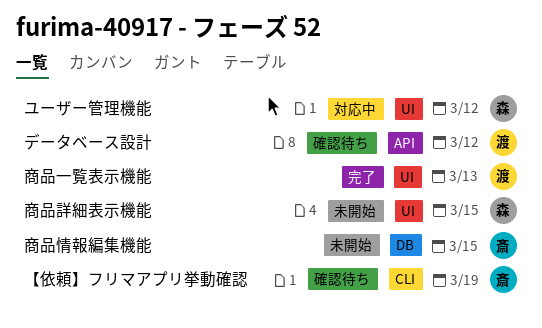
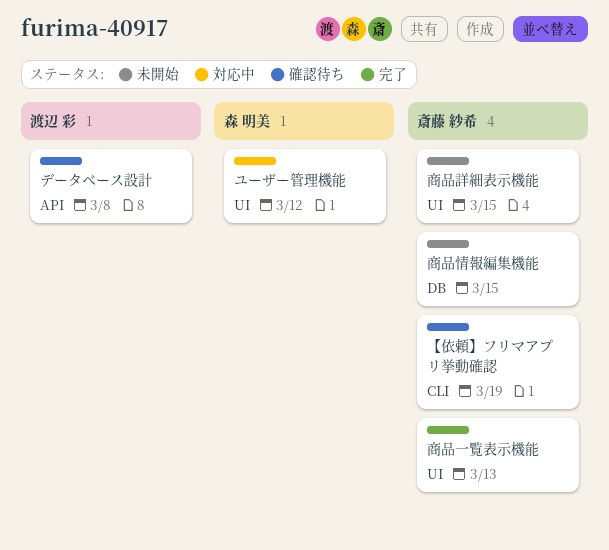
データベース設計, due: Mar 12 -> Mar 8
商品一覧表示機能, owner: 渡辺 彩 -> 斎藤 紗希
商品詳細表示機能, owner: 森 明美 -> 斎藤 紗希

